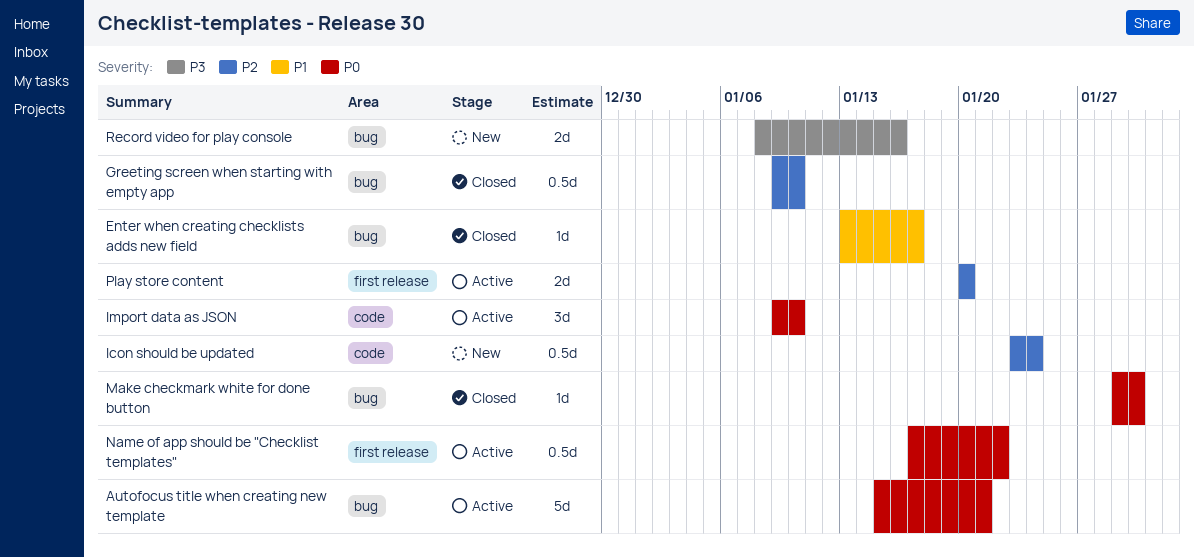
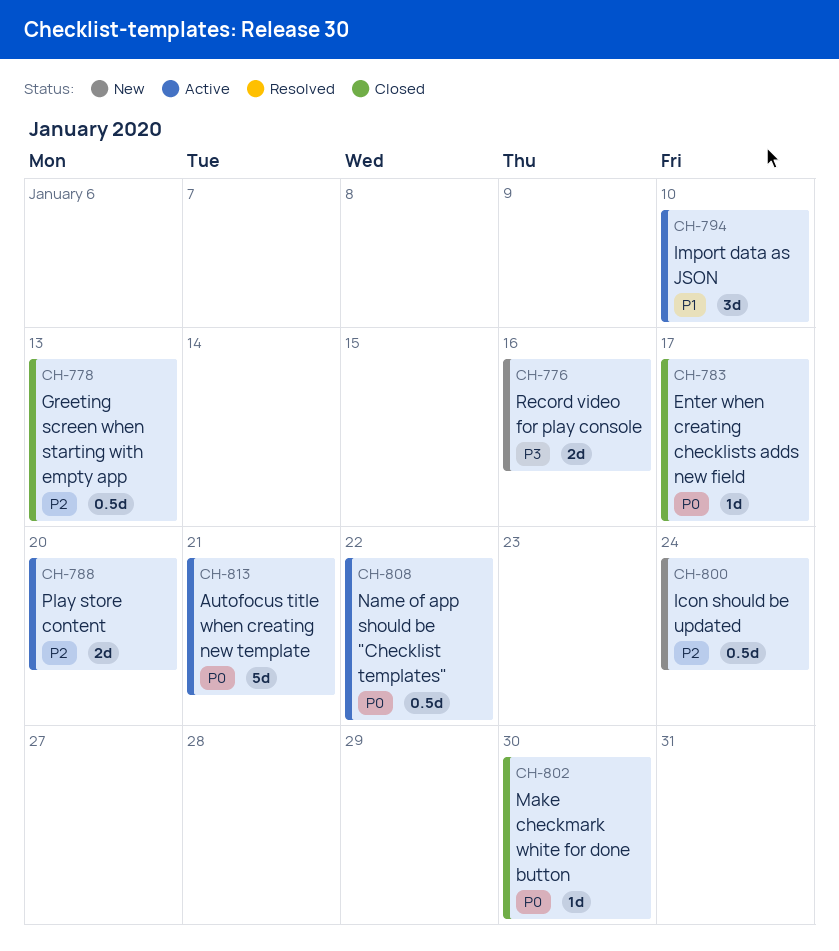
Enter when creating checklists adds new field, priority: P1 -> P0
Greeting screen when starting with empty app, due: Jan 10 -> Jan 13
Import data as JSON, priority: P0 -> P1

